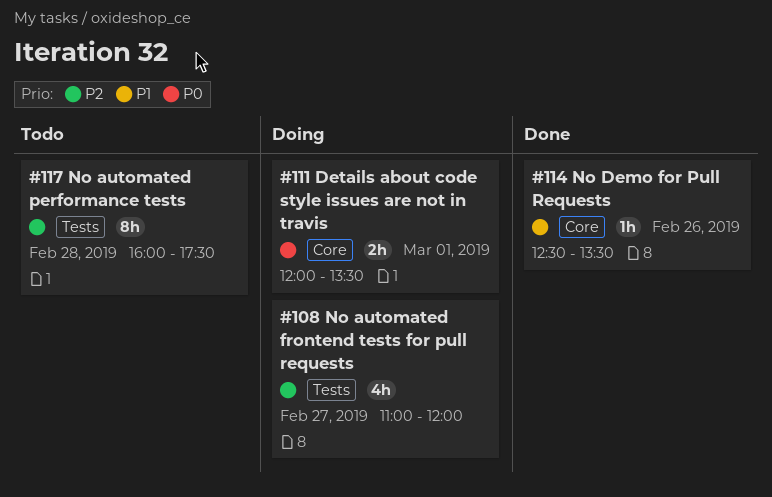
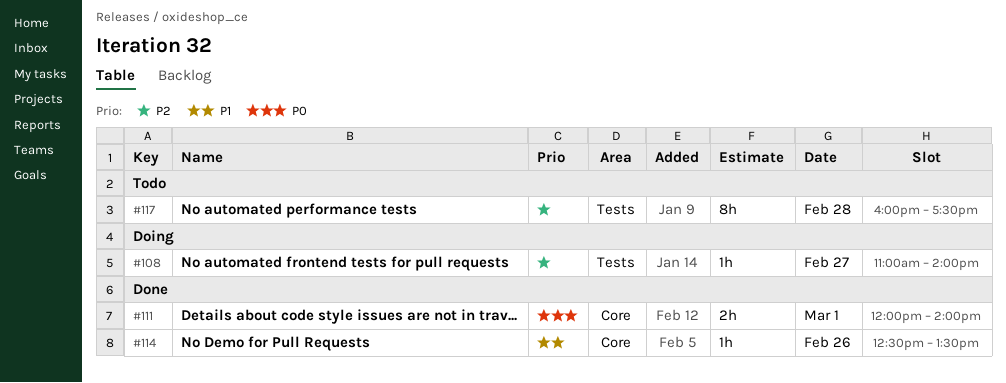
#108, estimate: 4h -> 1h
#108, ends: 12:00 -> 14:00
#111, status: Doing -> Done
#111, ends: 13:30 -> 14:00

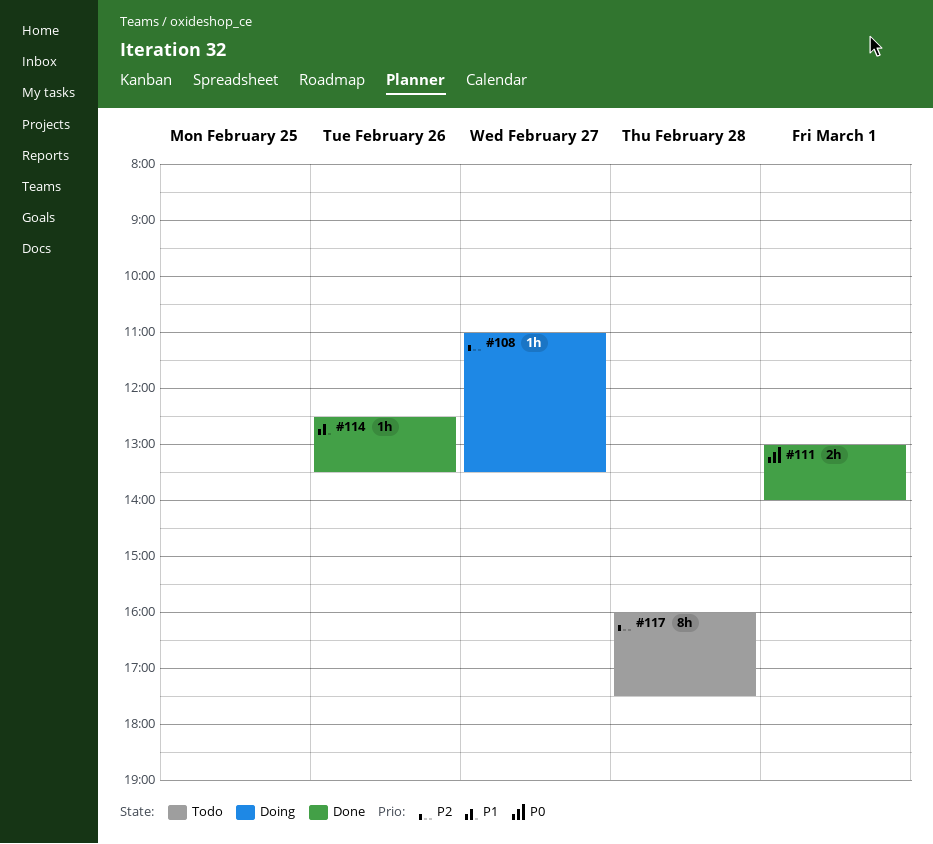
#108, ends: 14:00 -> 13:30
#111, begins: 12:00 -> 13:00

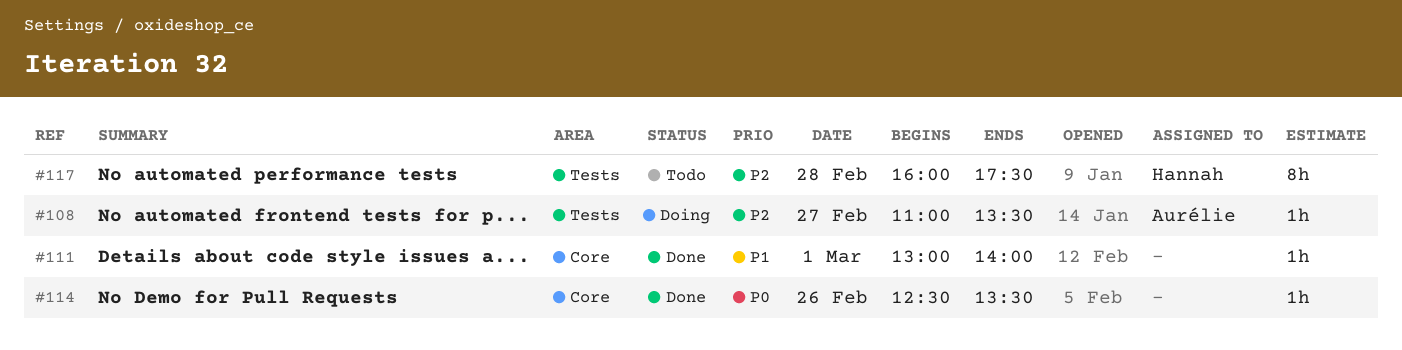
#111, priority: P0 -> P1
#111, estimate: 2h -> 1h
#114, priority: P1 -> P0

